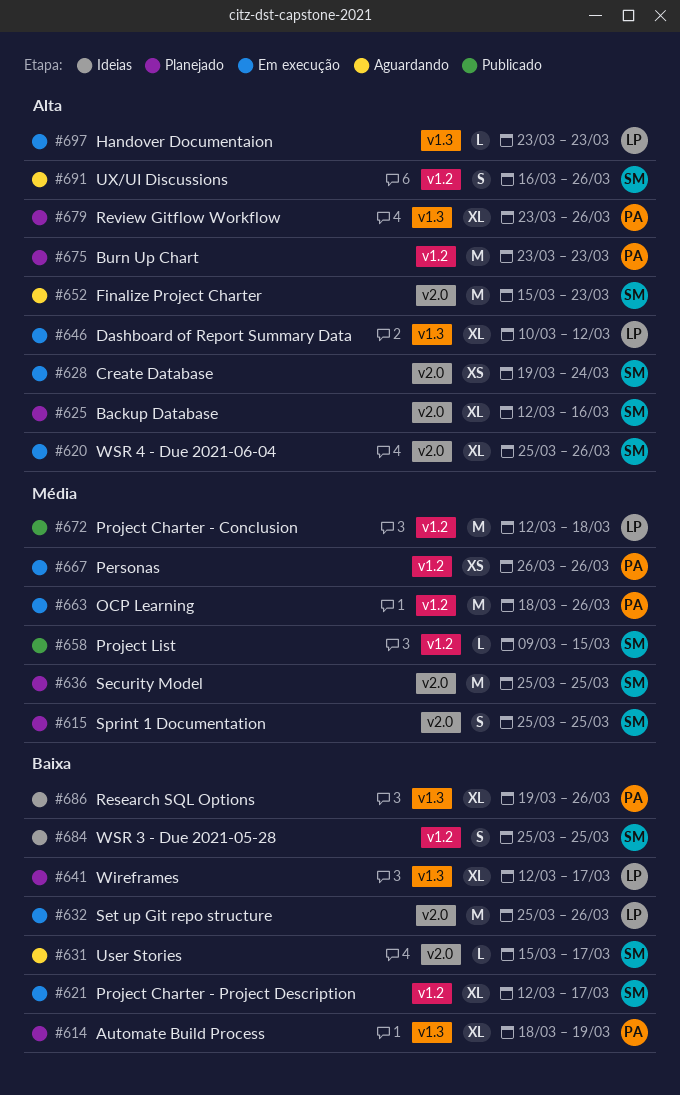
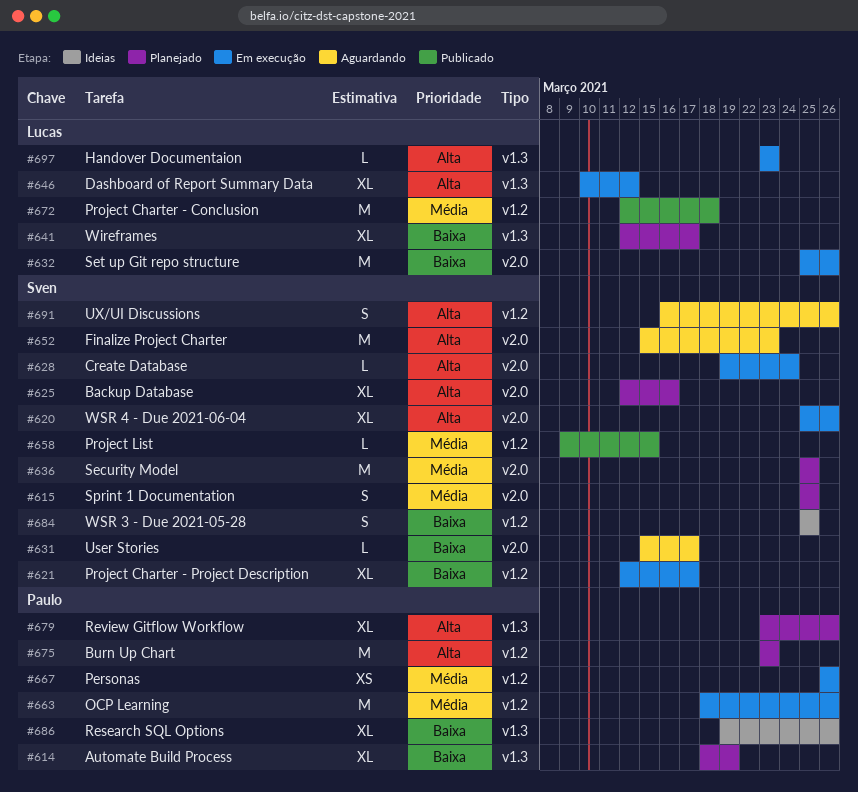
#628, estimate: XS -> L

